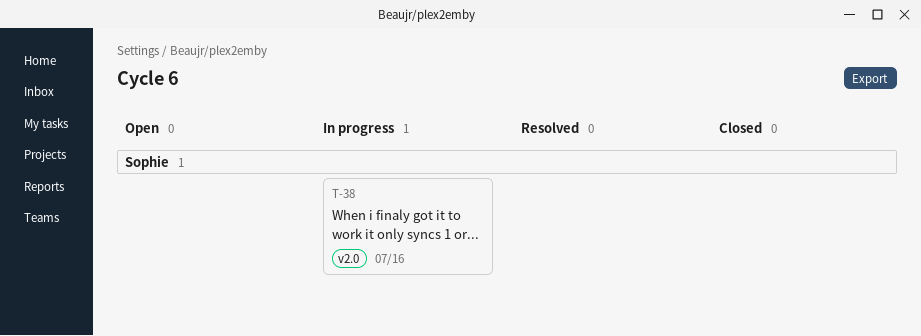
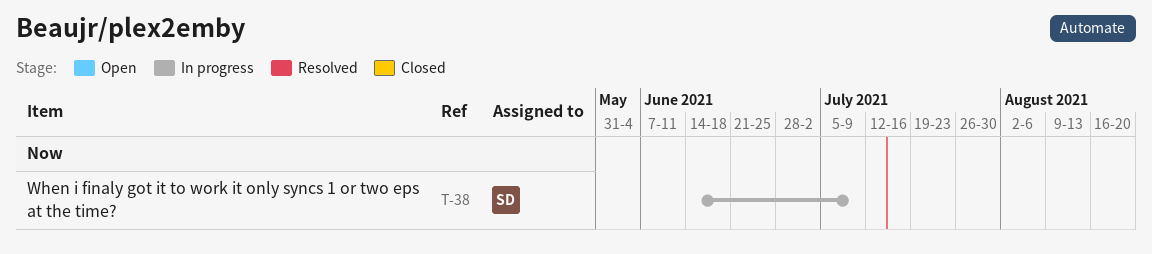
T-38, due: Jul 16 -> Jul 9

